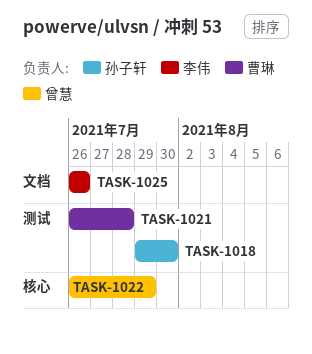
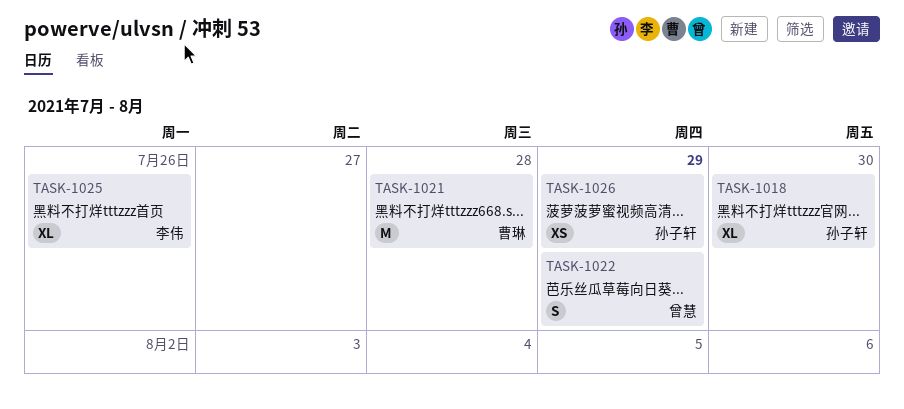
TASK-1026: none -> present

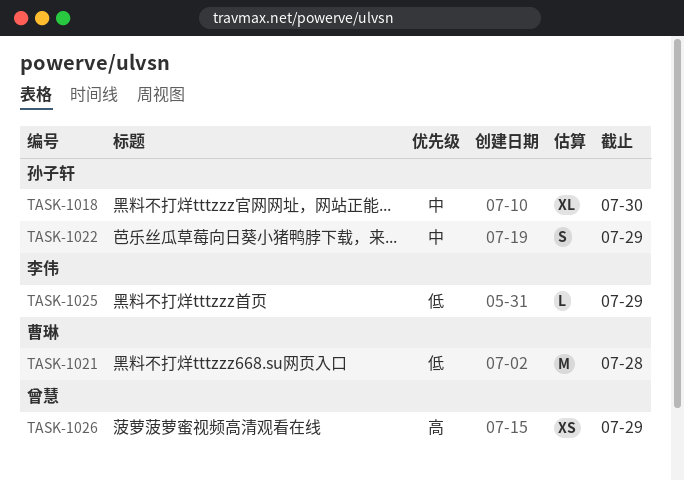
TASK-1022, owner: 曾慧 -> 孙子轩
TASK-1025, estimate: XL -> L
TASK-1025, due: Jul 26 -> Jul 29
TASK-1026, owner: 孙子轩 -> 曾慧

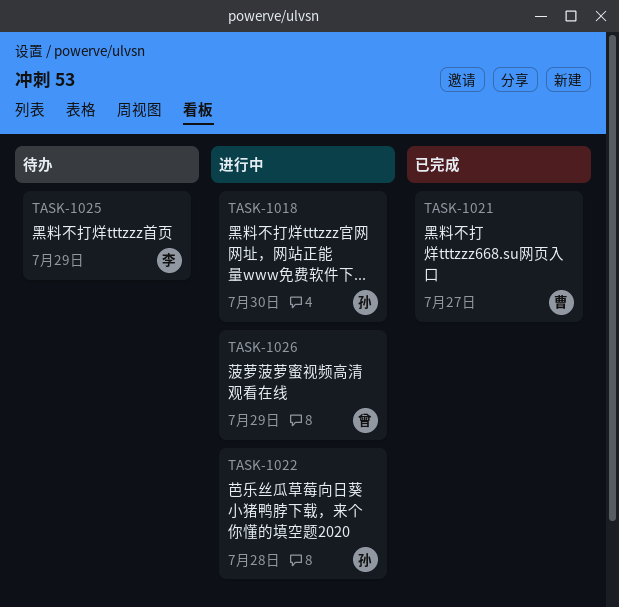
TASK-1021, due: Jul 28 -> Jul 27
TASK-1022, due: Jul 29 -> Jul 28

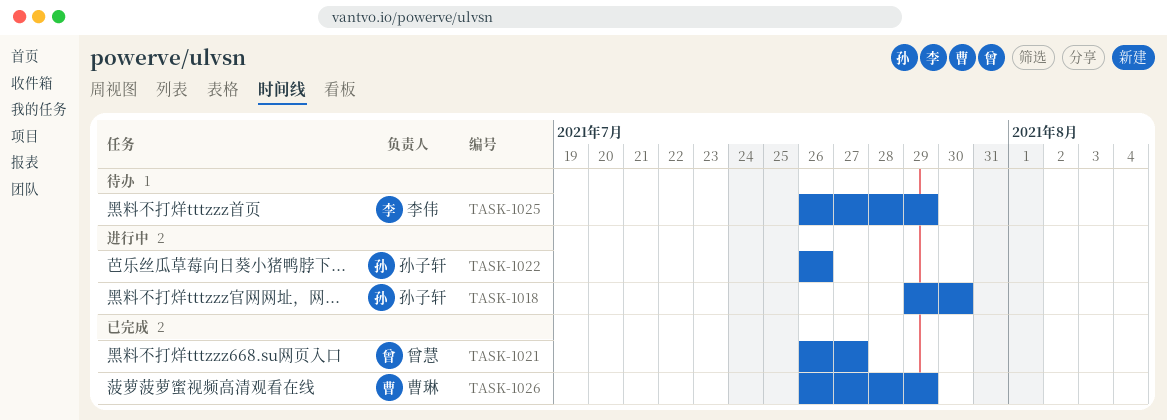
TASK-1021, owner: 曹琳 -> 曾慧
TASK-1022, due: Jul 28 -> Jul 26
TASK-1026, status: 进行中 -> 已完成
TASK-1026, owner: 曾慧 -> 曹琳

